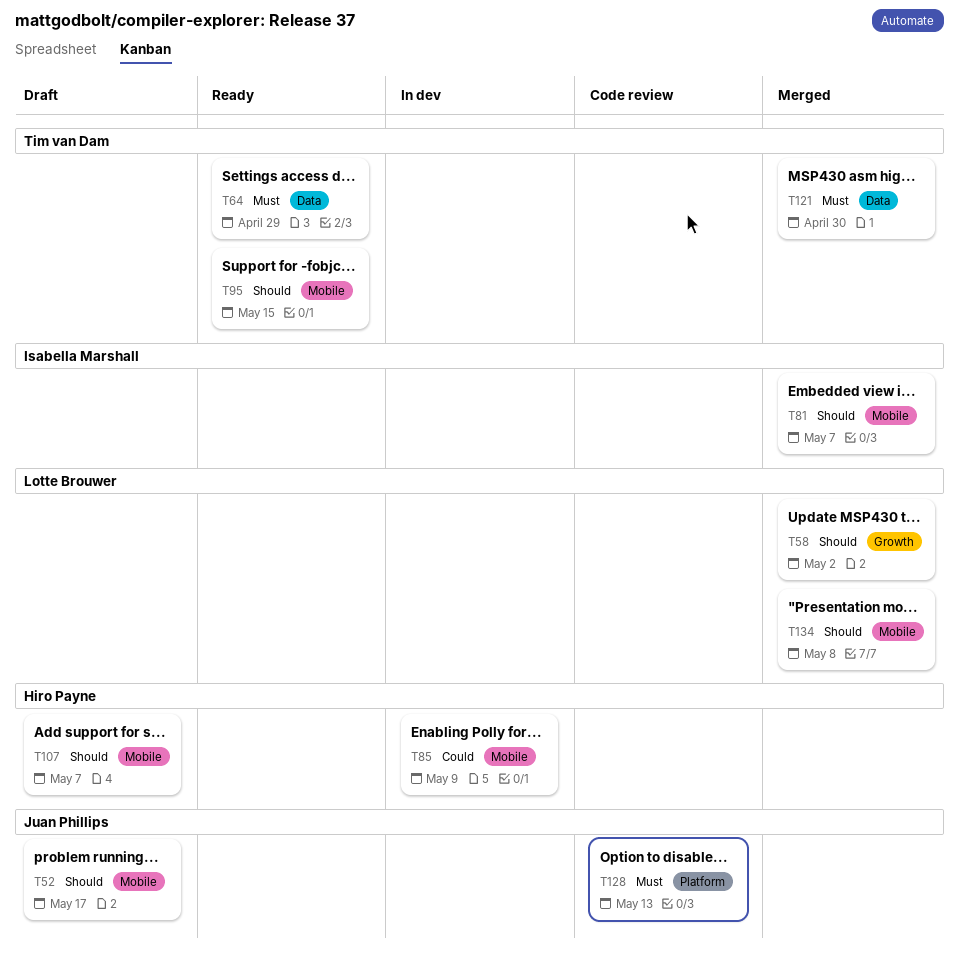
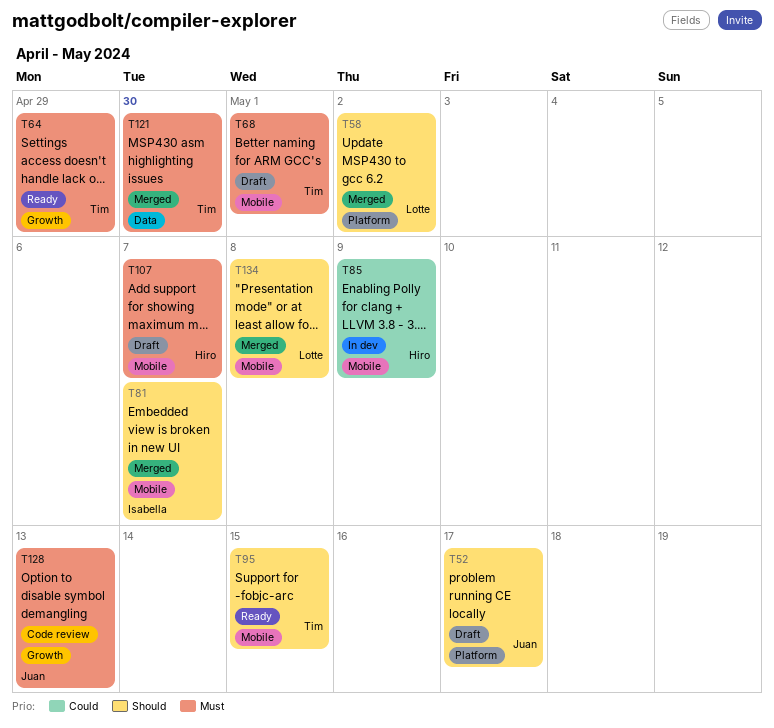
T52, label: Mobile -> Platform
T58, label: Growth -> Platform
T64, label: Data -> Growth
T68: none -> present
T107, priority: Should -> Must
T128, label: Platform -> Growth

